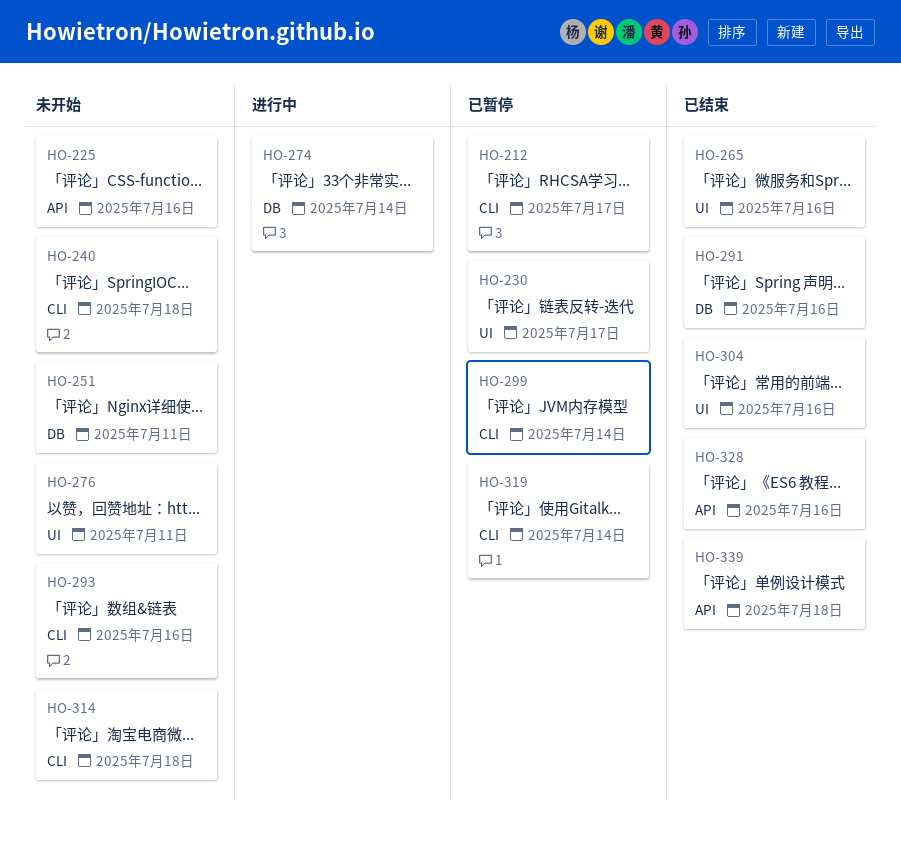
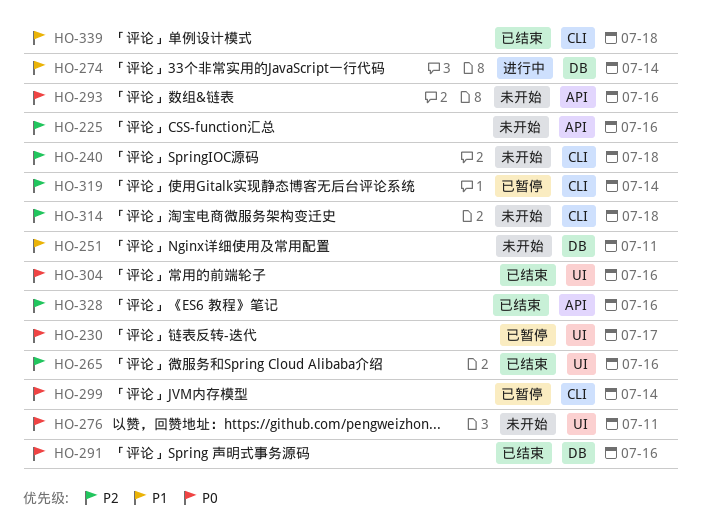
HO-212: present -> none
HO-293, label: CLI -> API
HO-339, label: API -> CLI

